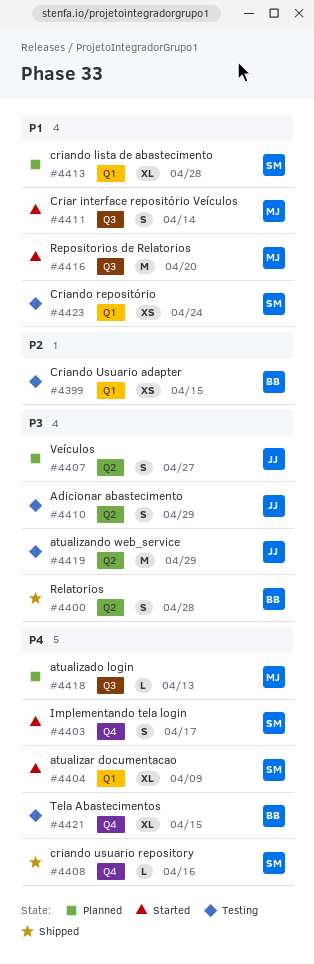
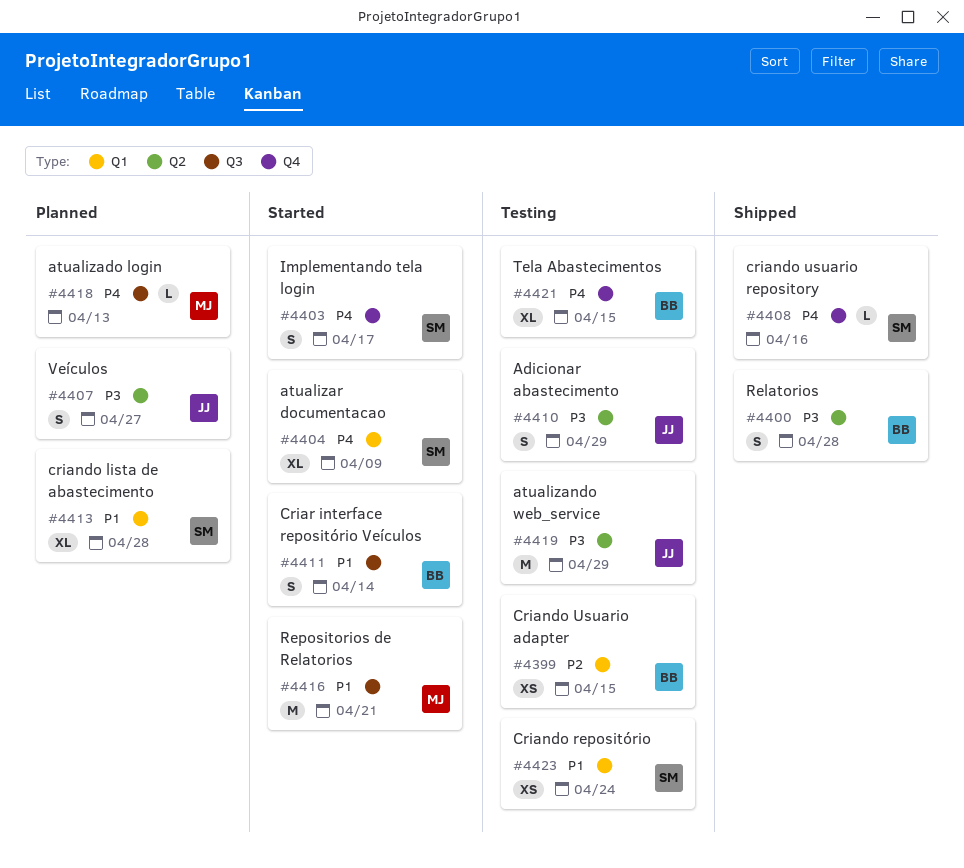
#4411, owner: MJ -> BB
#4416, due: Apr 20 -> Apr 21

